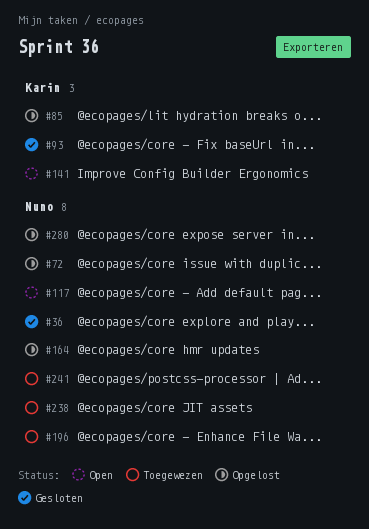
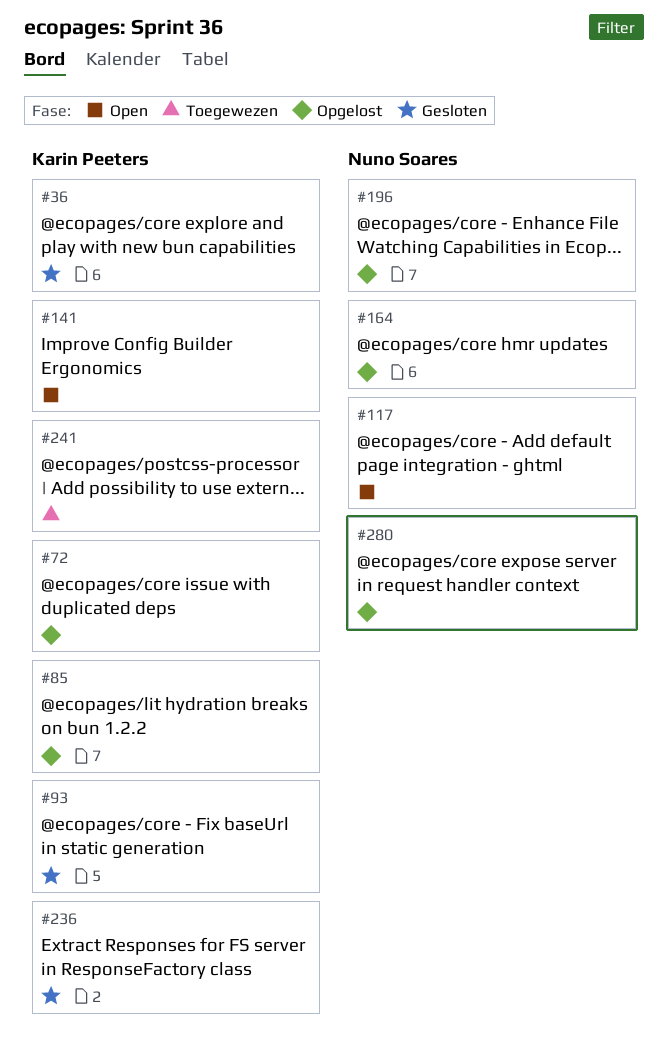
#36, owner: Nuno Soares -> Karin Peeters
#72, owner: Nuno Soares -> Karin Peeters
#196, status: Toegewezen -> Opgelost
#236: none -> present
#238: present -> none
#241, owner: Nuno Soares -> Karin Peeters

